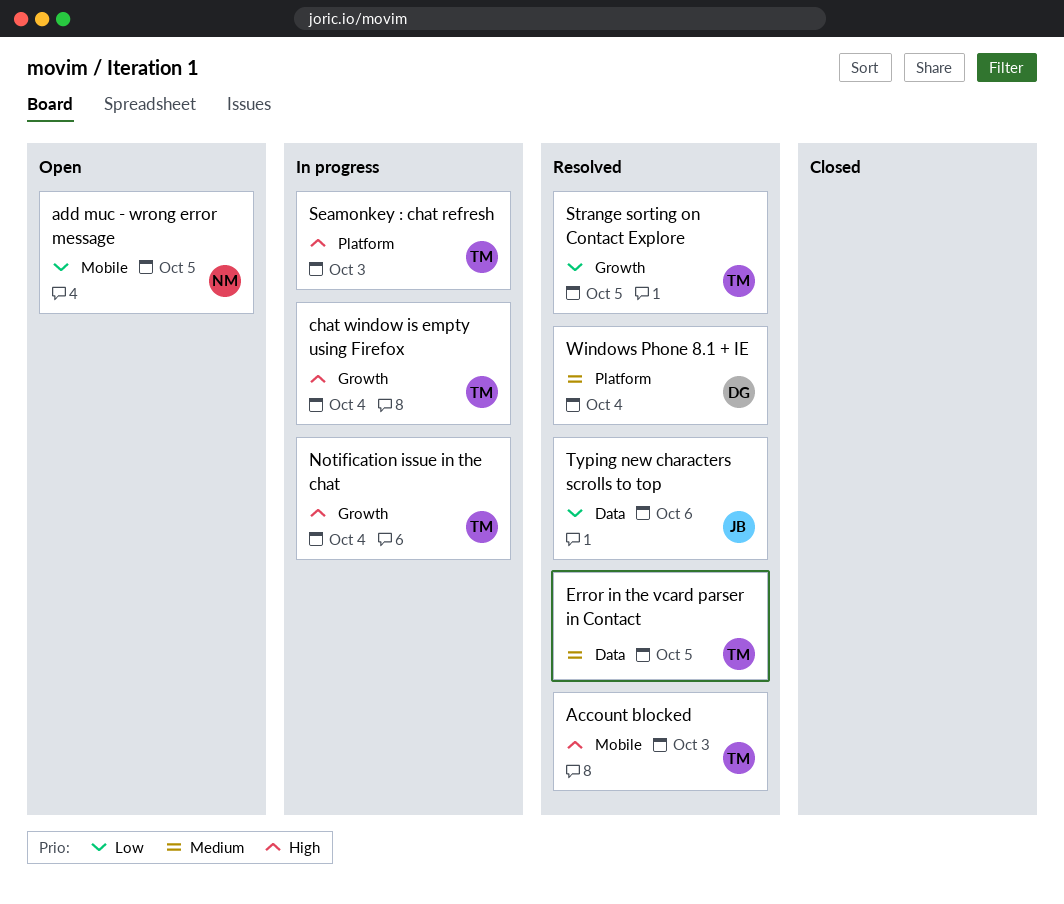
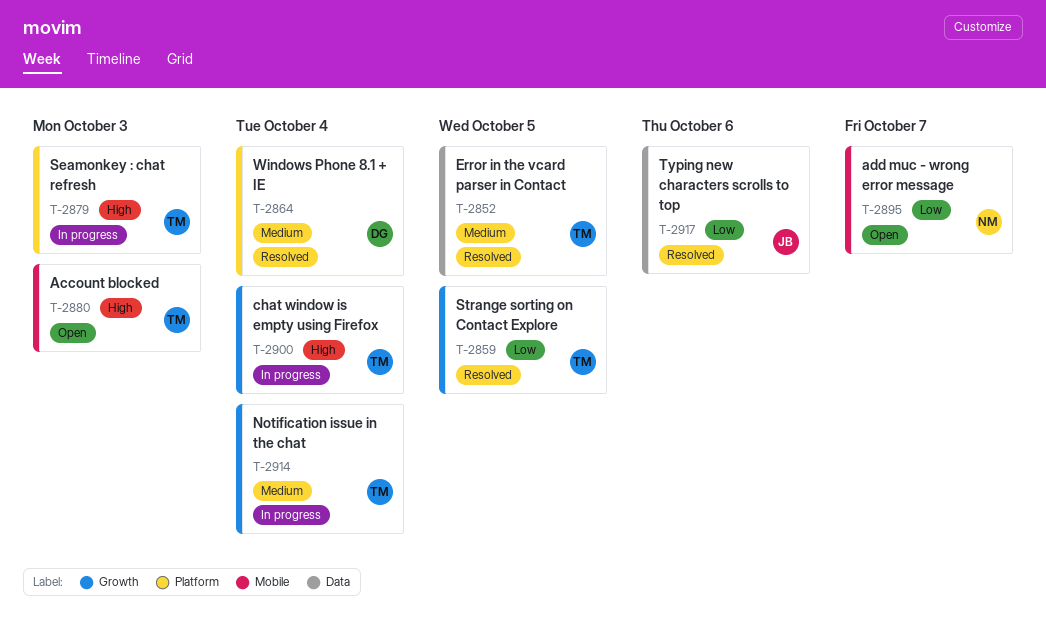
Account blocked, status: Resolved -> Open
add muc - wrong error message, due: Oct 5 -> Oct 7
Notification issue in the chat, priority: High -> Medium

